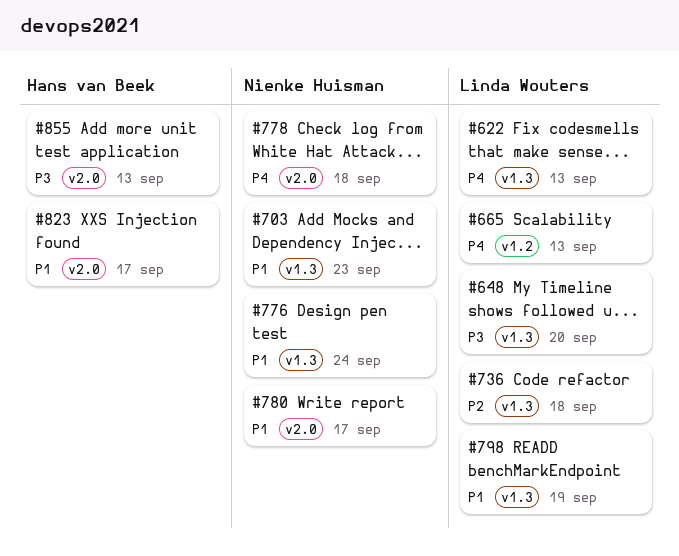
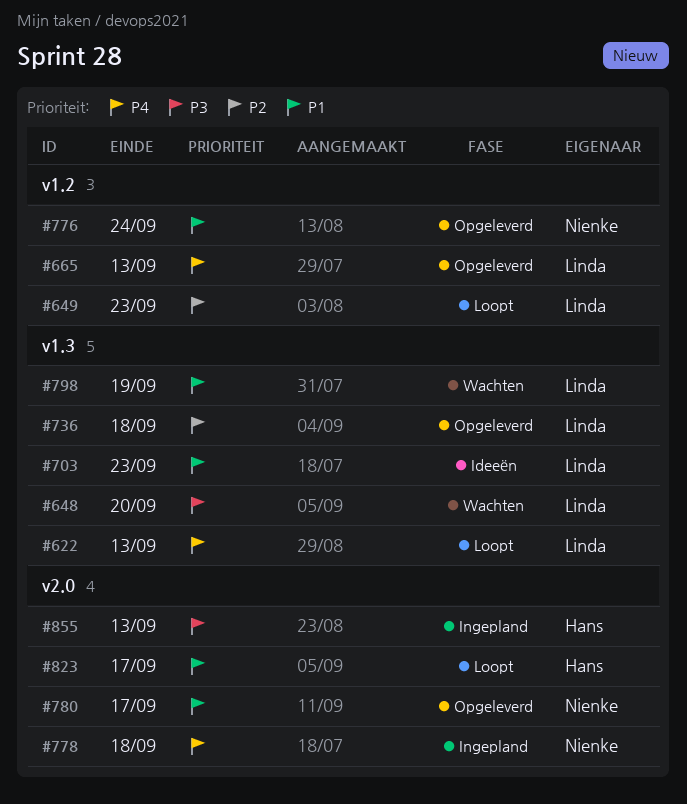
#649: none -> present
#703, owner: Nienke Huisman -> Linda Wouters
#776, label: v1.3 -> v1.2

